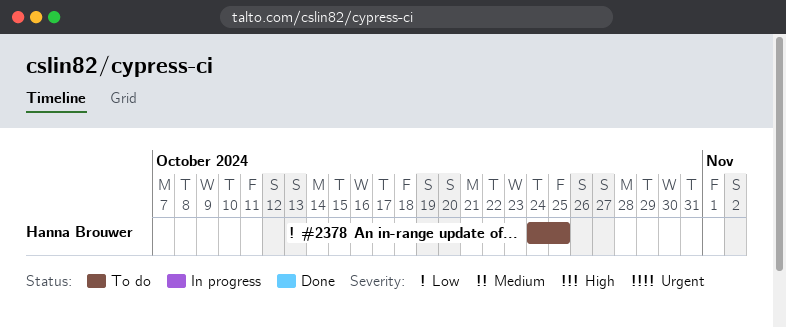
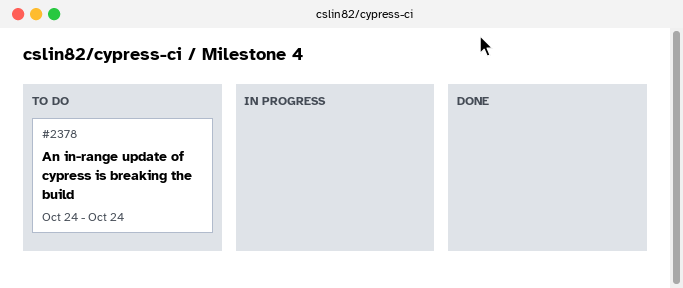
#2378, due: Oct 25 -> Oct 24

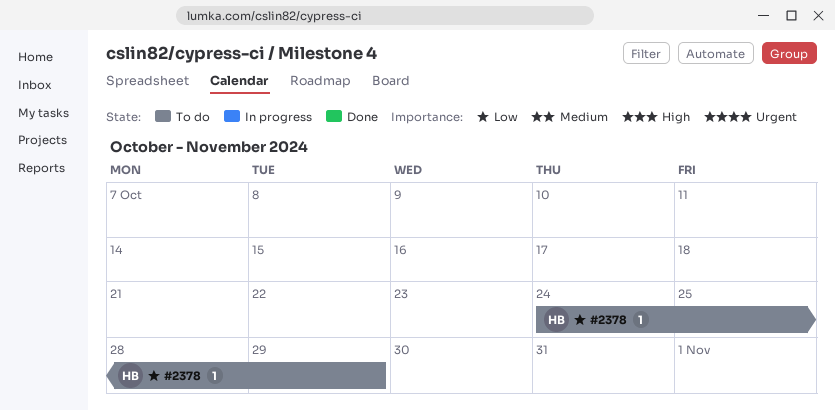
#2378, due: Oct 24 -> Oct 29

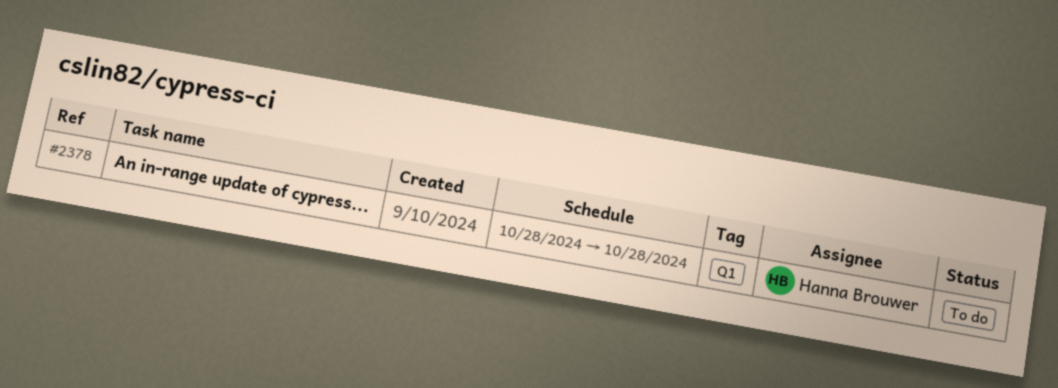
#2378, start: Oct 24 -> Oct 28
#2378, due: Oct 29 -> Oct 28

